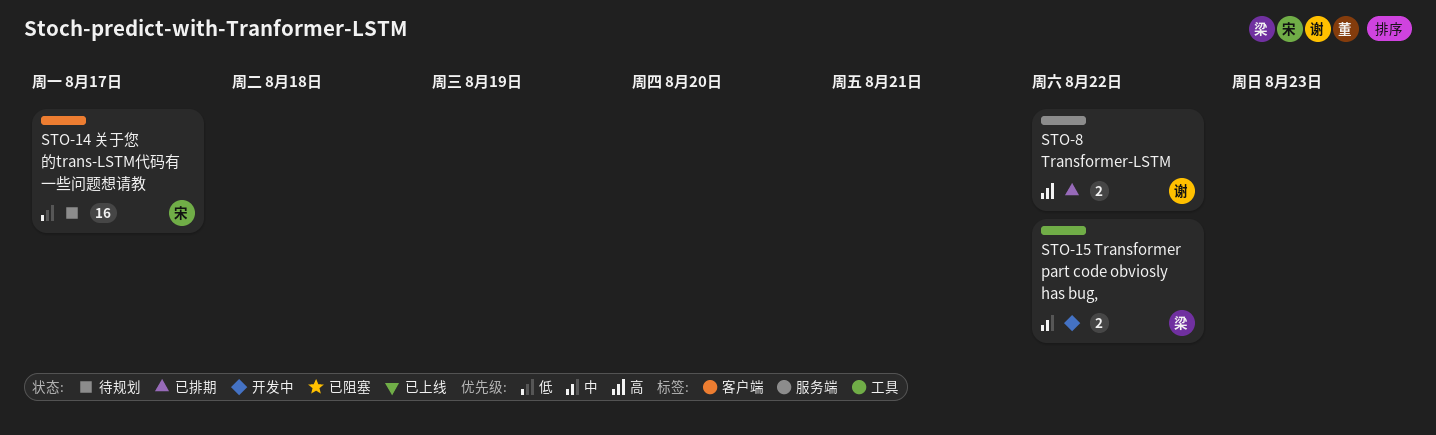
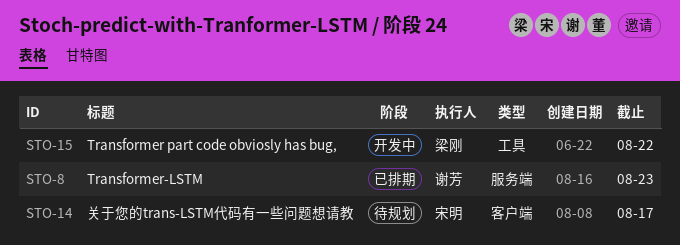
STO-8, due: Aug 22 -> Aug 23

